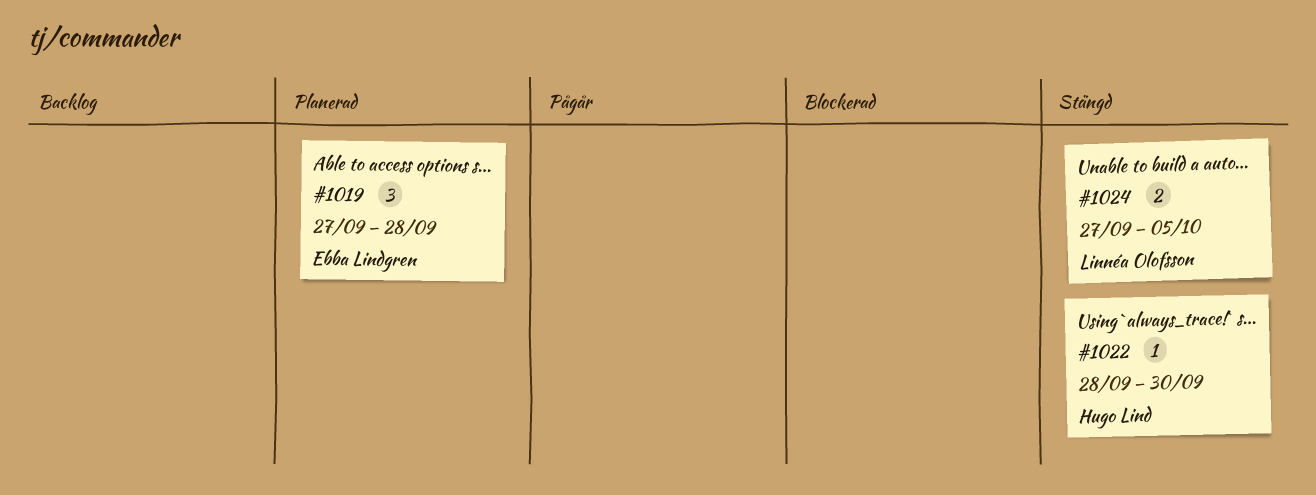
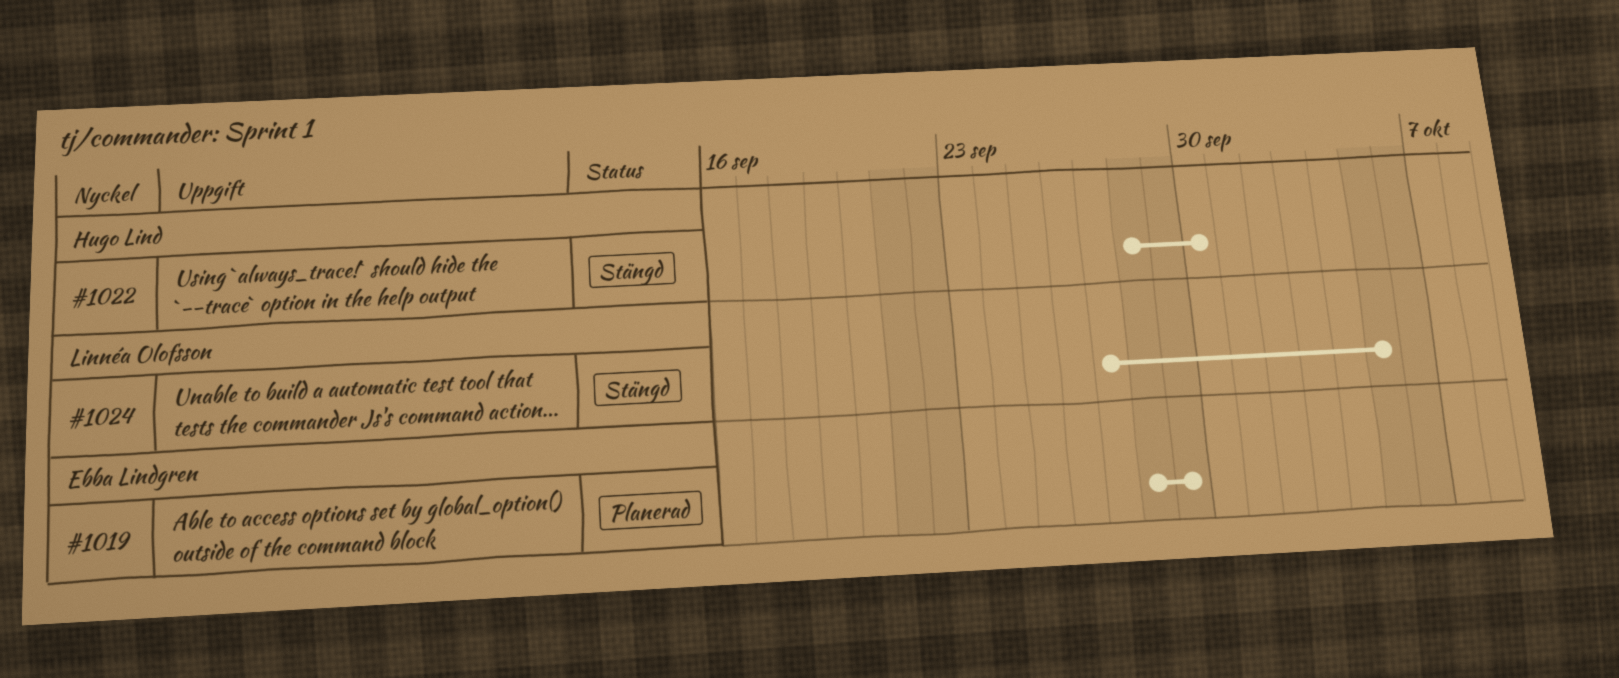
#1019, start: Sep 27 -> Sep 28
#1019, due: Sep 28 -> Sep 29

